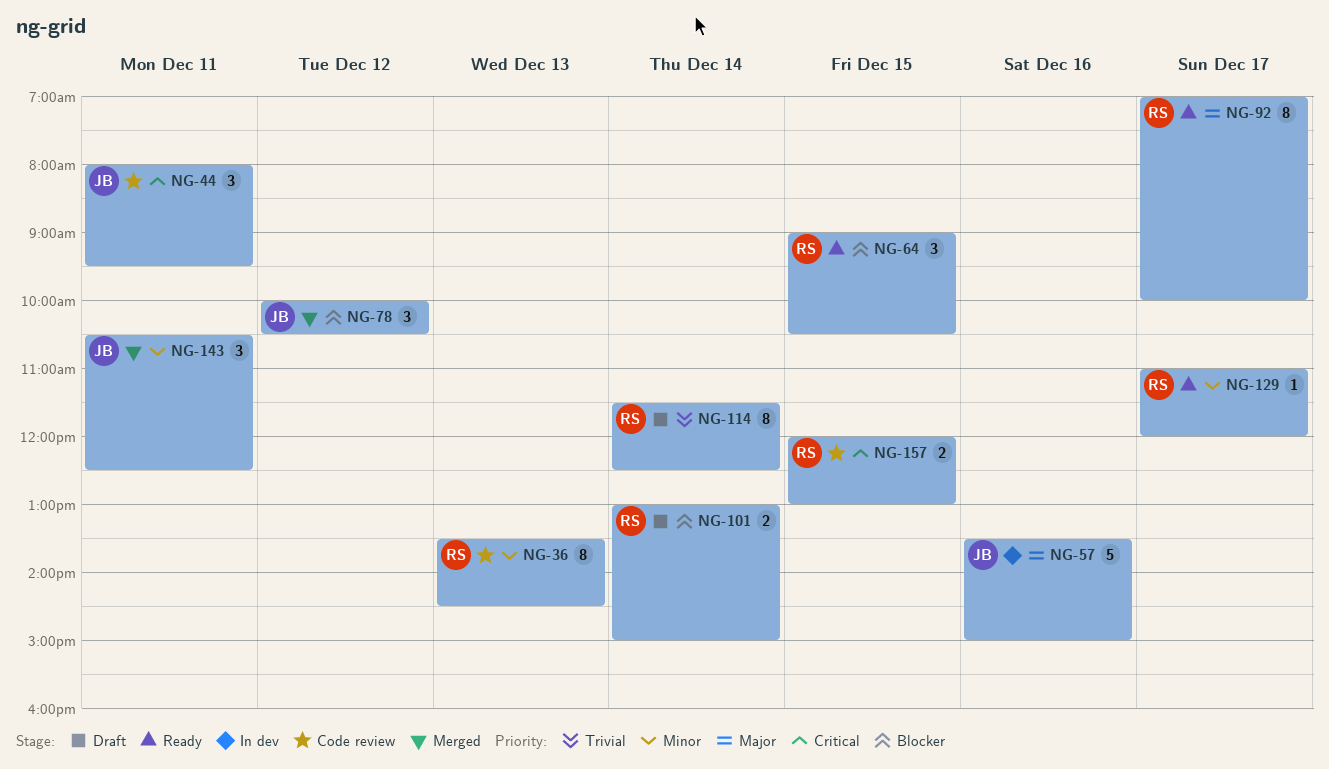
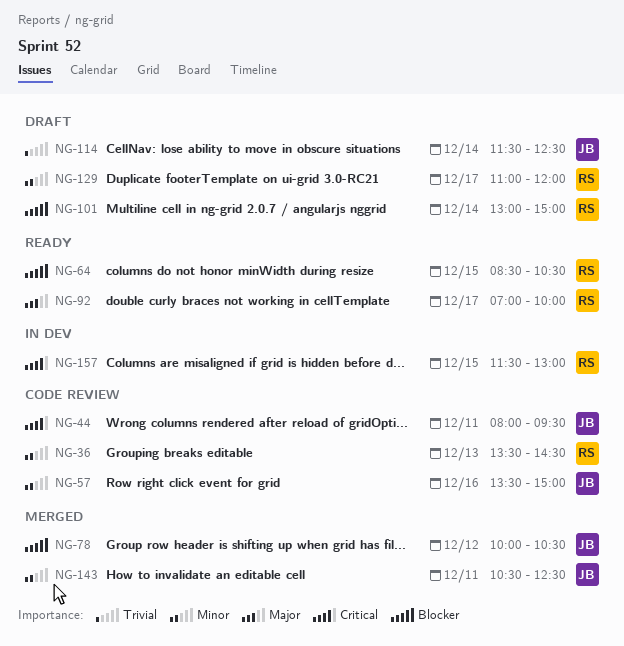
NG-57, status: In dev -> Code review
NG-57, priority: Major -> Minor
NG-64, begins: 09:00 -> 08:30
NG-114, owner: RS -> JB
NG-129, status: Ready -> Draft
NG-157, status: Code review -> In dev
NG-157, begins: 12:00 -> 11:30

